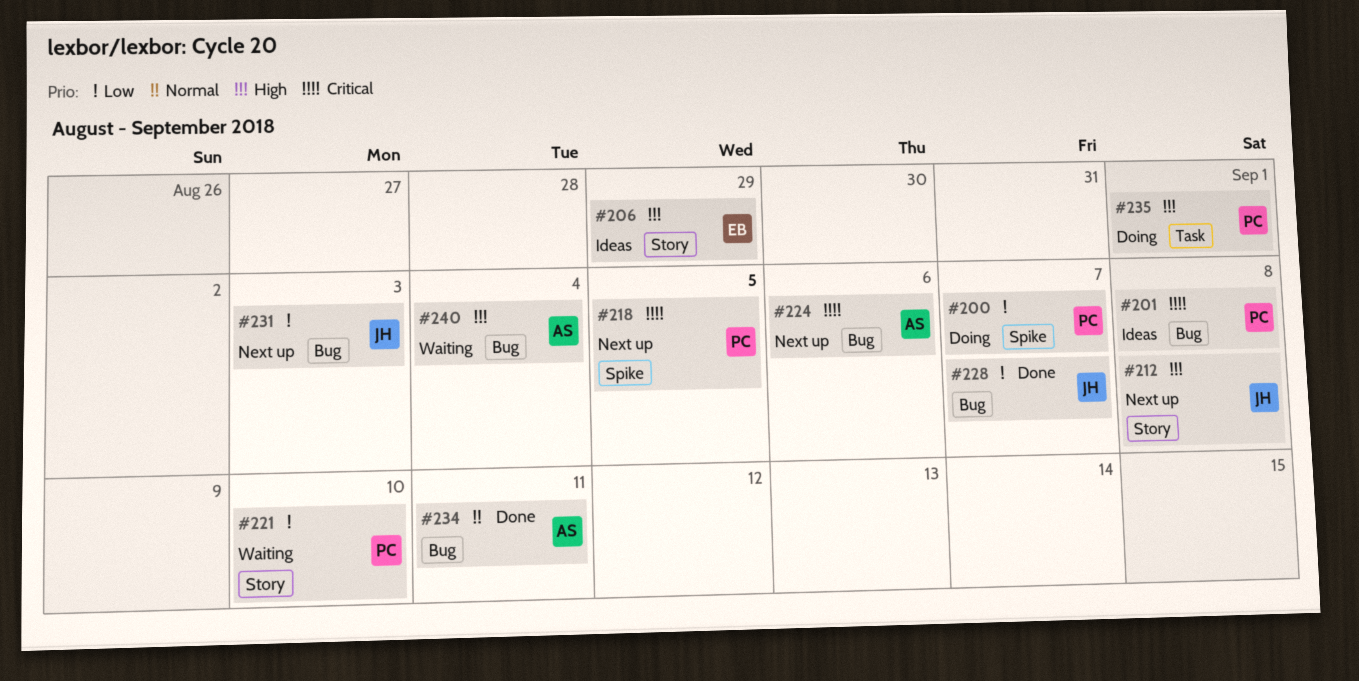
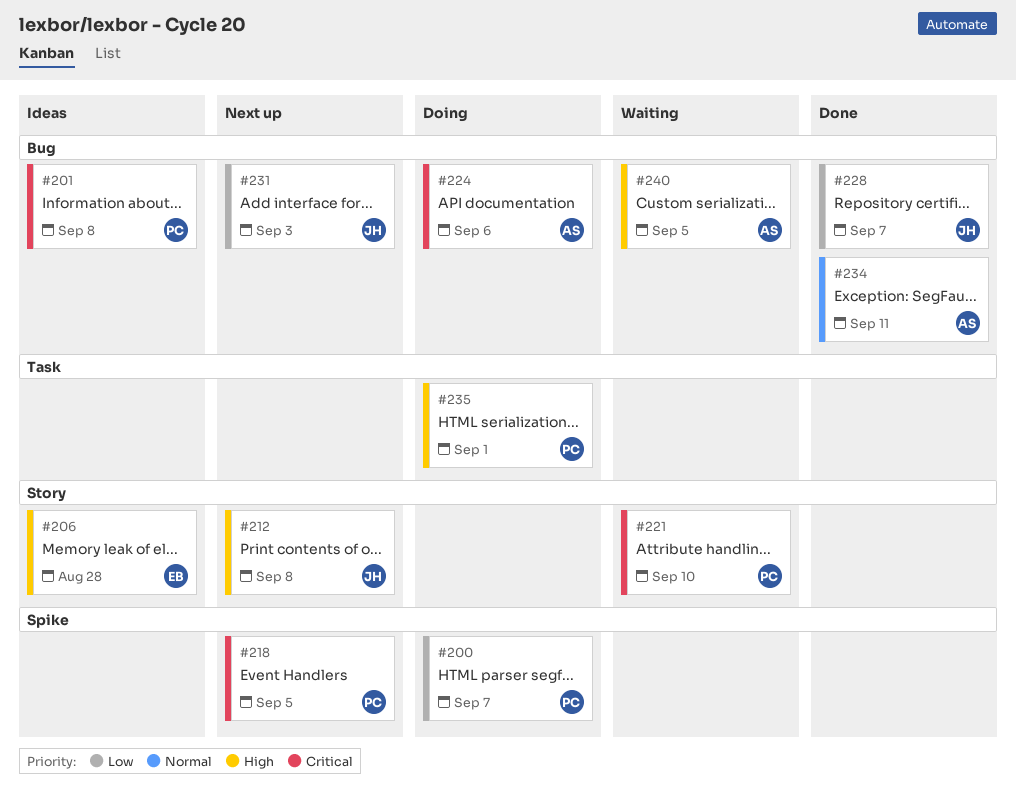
#206, due: Aug 29 -> Aug 28
#221, priority: Low -> Critical
#224, status: Next up -> Doing
#240, due: Sep 4 -> Sep 5

